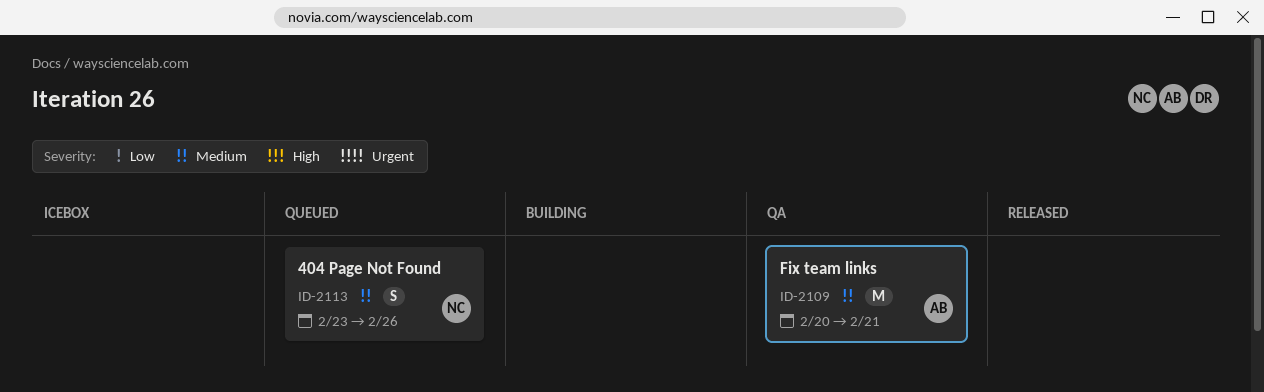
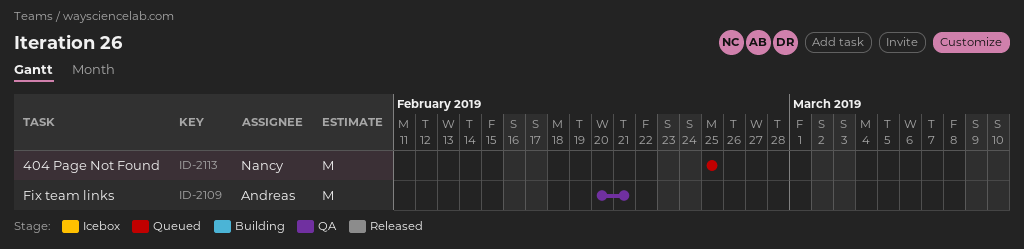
ID-2113, estimate: S -> M
ID-2113, start: Feb 23 -> Feb 25
ID-2113, due: Feb 26 -> Feb 25

